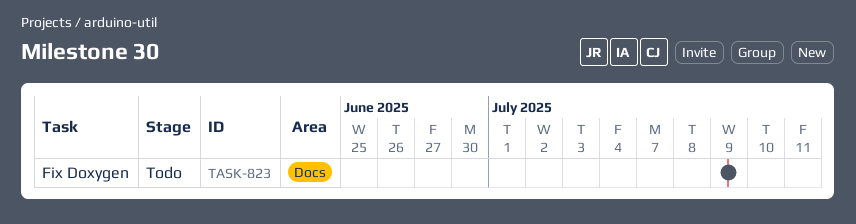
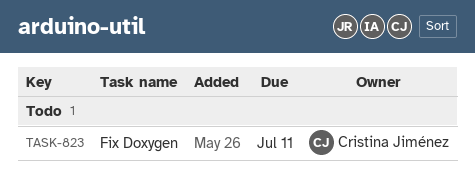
TASK-823, due: Jul 9 -> Jul 11

